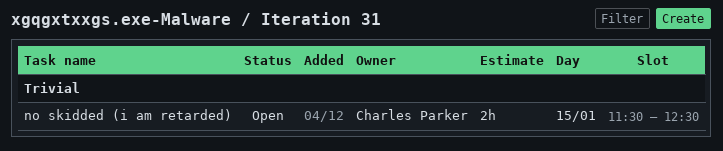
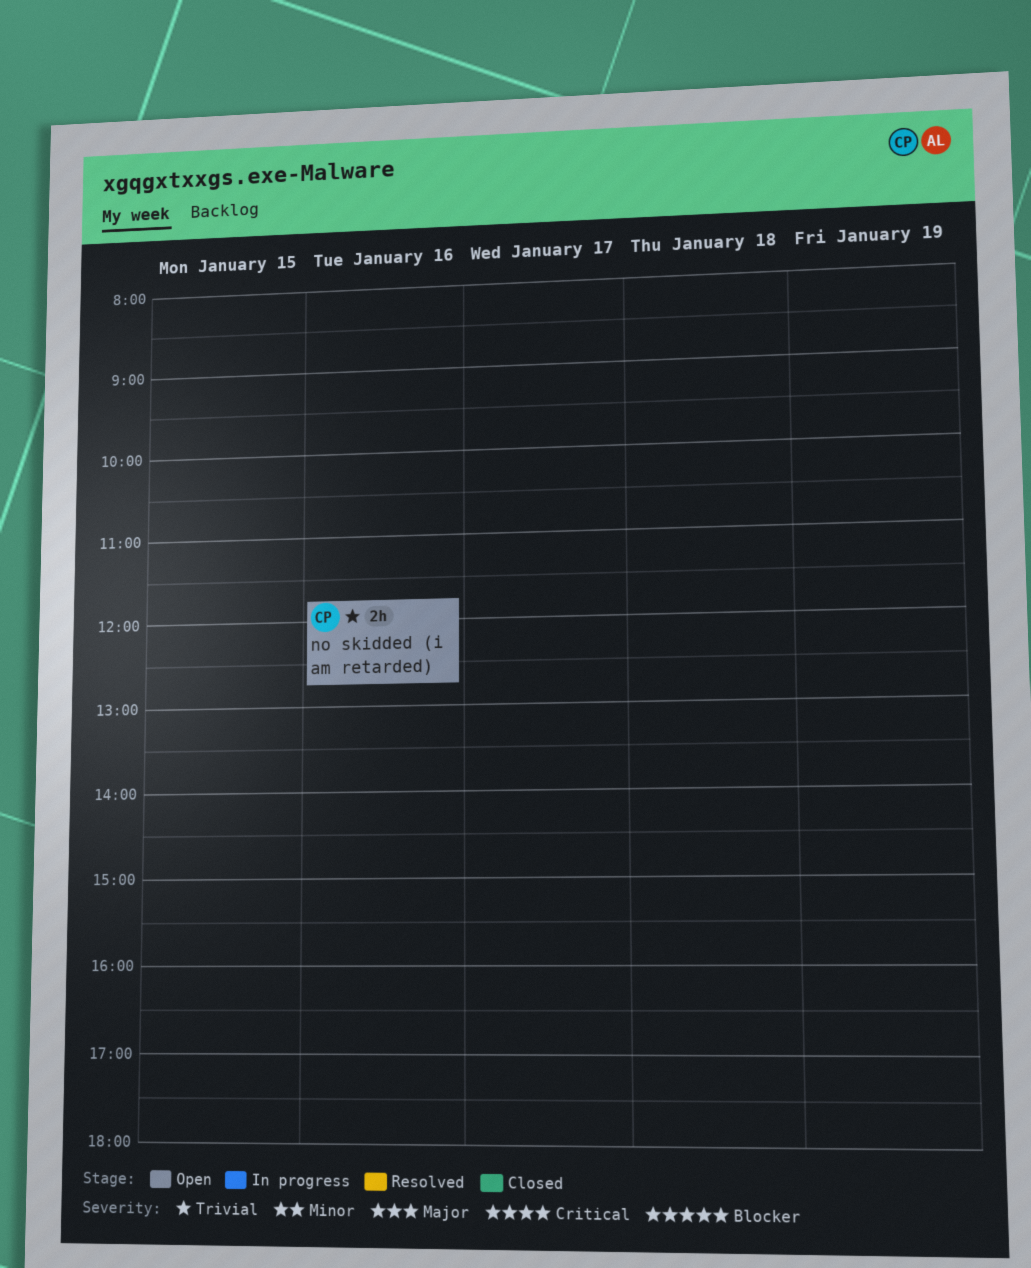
no skidded (i am retarded), day: Jan 15 -> Jan 16
no skidded (i am retarded), begins: 11:30 -> 11:45
no skidded (i am retarded), ends: 12:30 -> 12:45

